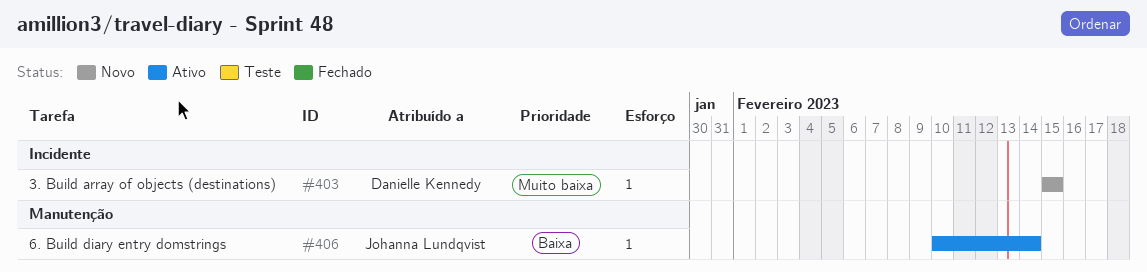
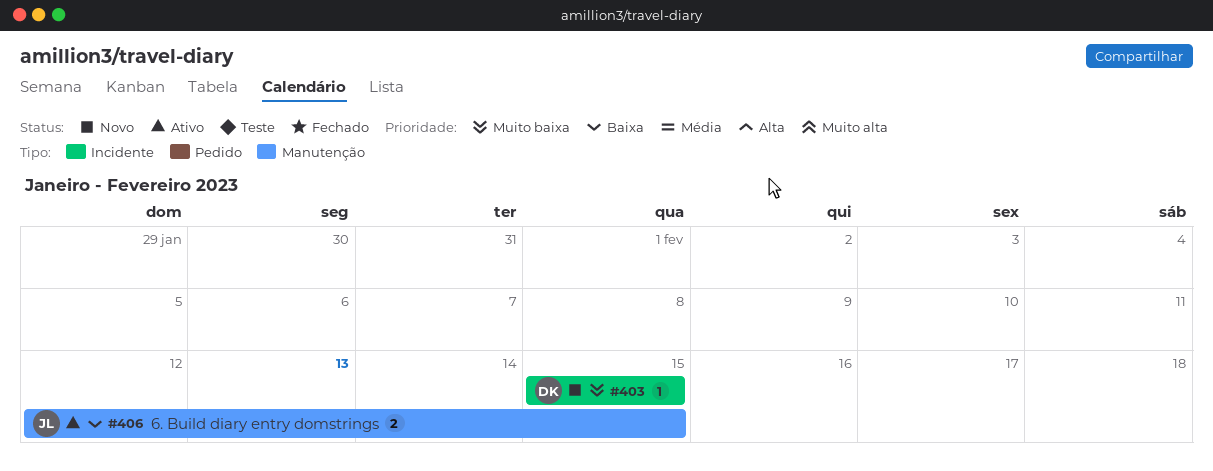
#406, estimate: 1 -> 2
#406, start: Feb 10 -> Feb 12
#406, due: Feb 14 -> Feb 15

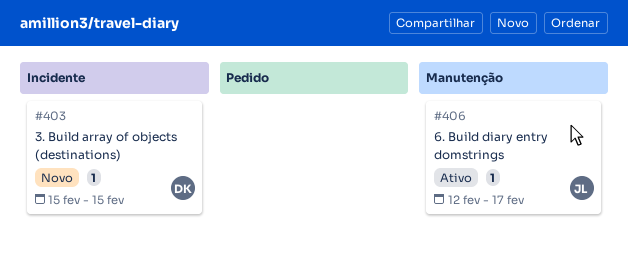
#406, estimate: 2 -> 1
#406, due: Feb 15 -> Feb 17

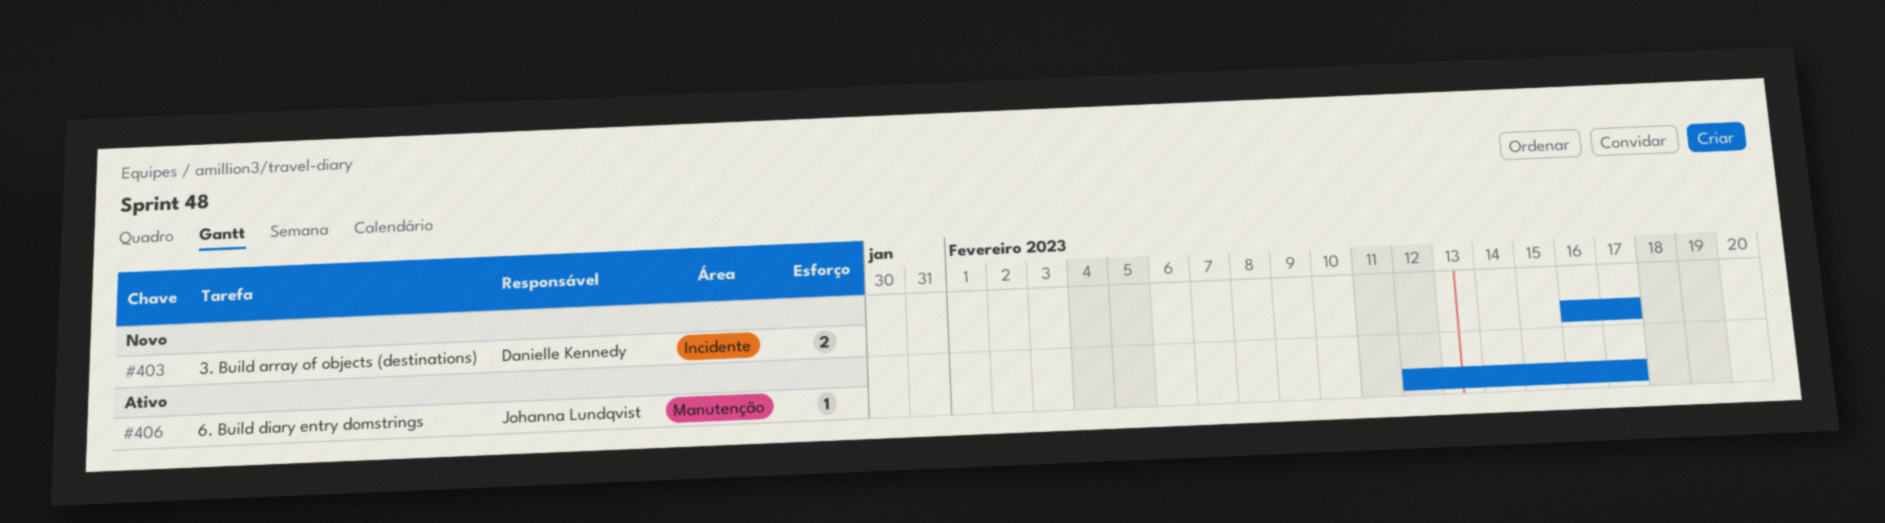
#403, estimate: 1 -> 2
#403, start: Feb 15 -> Feb 16
#403, due: Feb 15 -> Feb 17

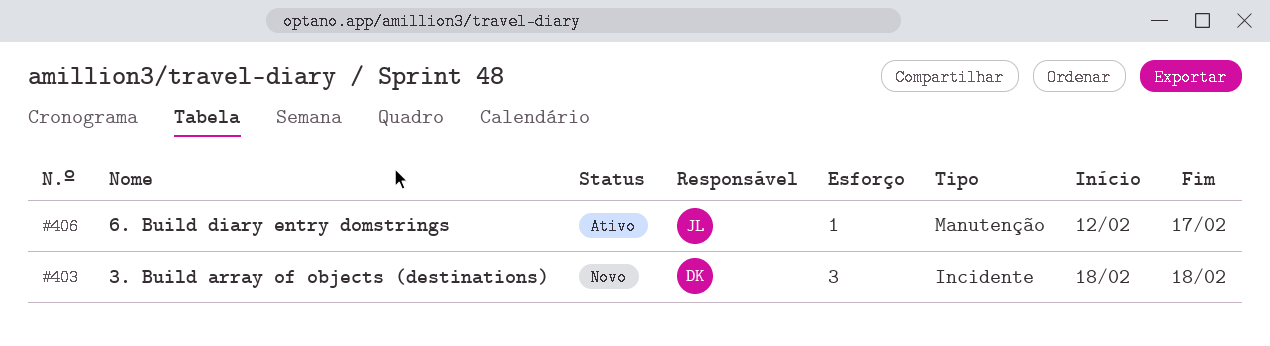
#403, estimate: 2 -> 3
#403, start: Feb 16 -> Feb 18
#403, due: Feb 17 -> Feb 18

